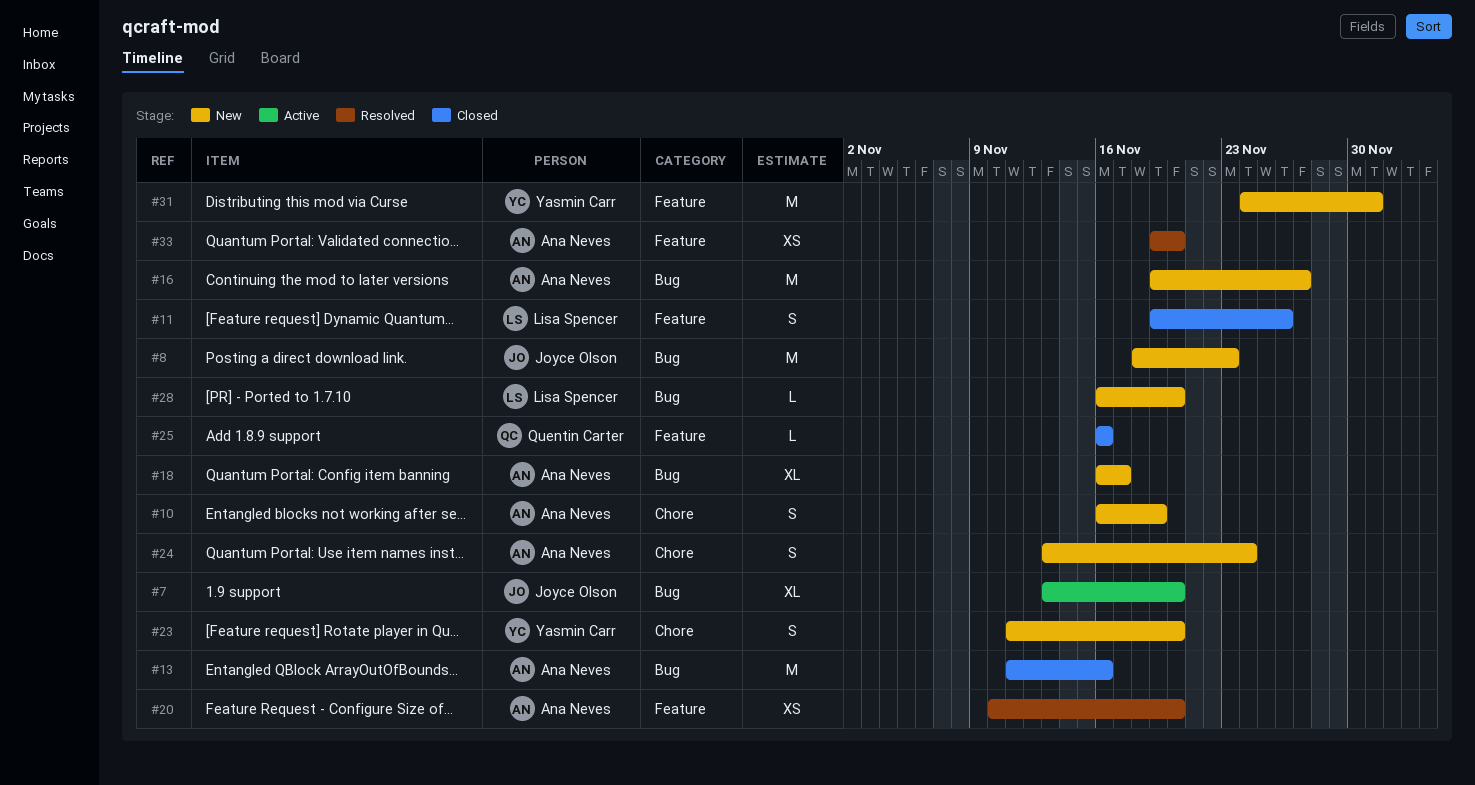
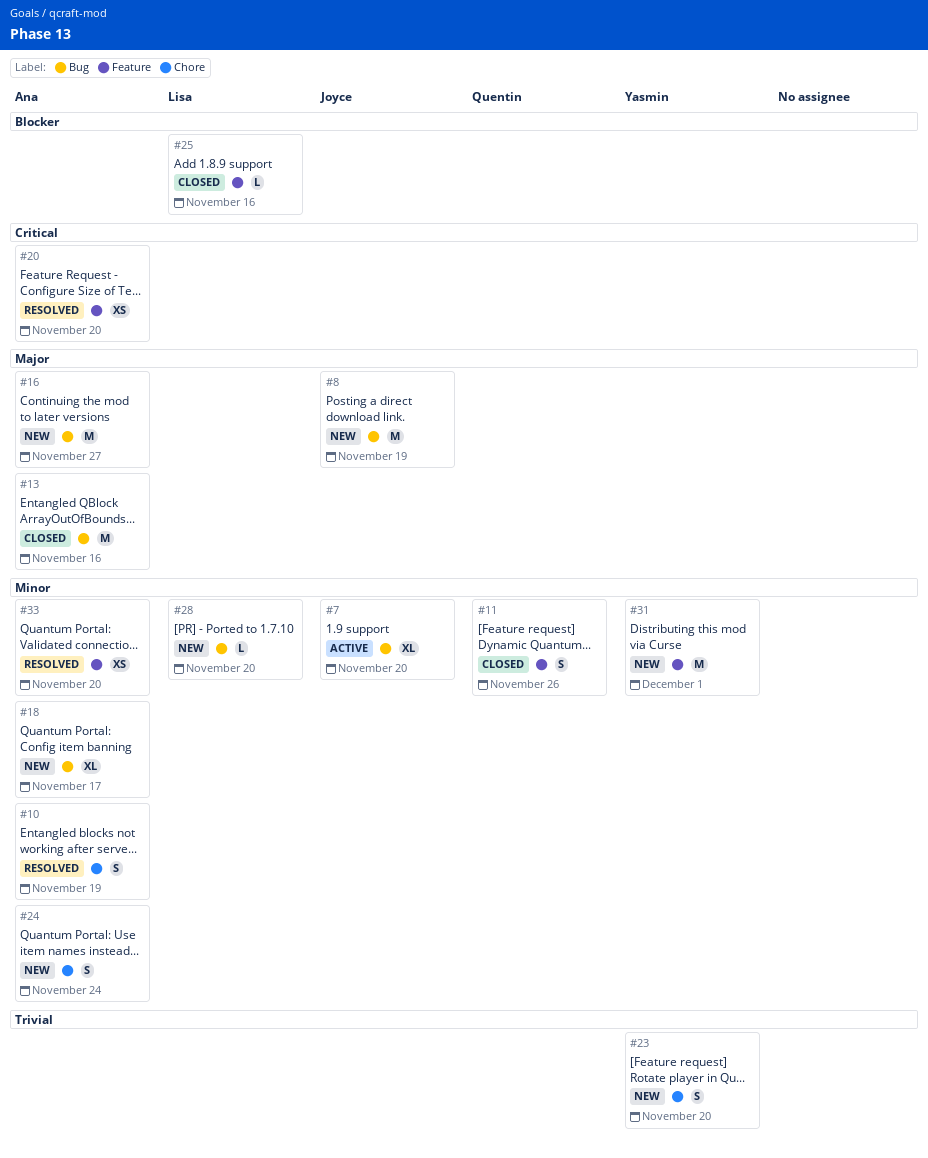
#8, due: Nov 23 -> Nov 19
#10, status: New -> Resolved
#11, owner: Lisa Spencer -> Quentin Carter
#25, owner: Quentin Carter -> Lisa Spencer

